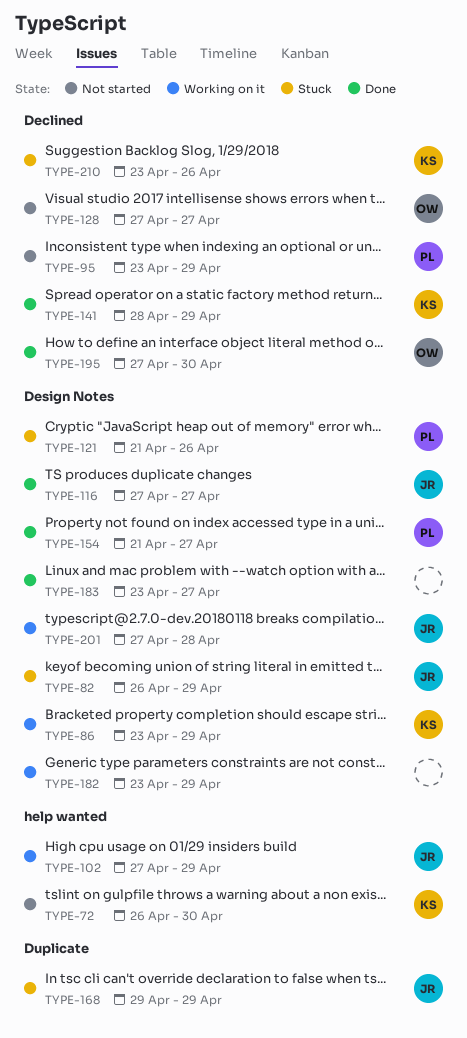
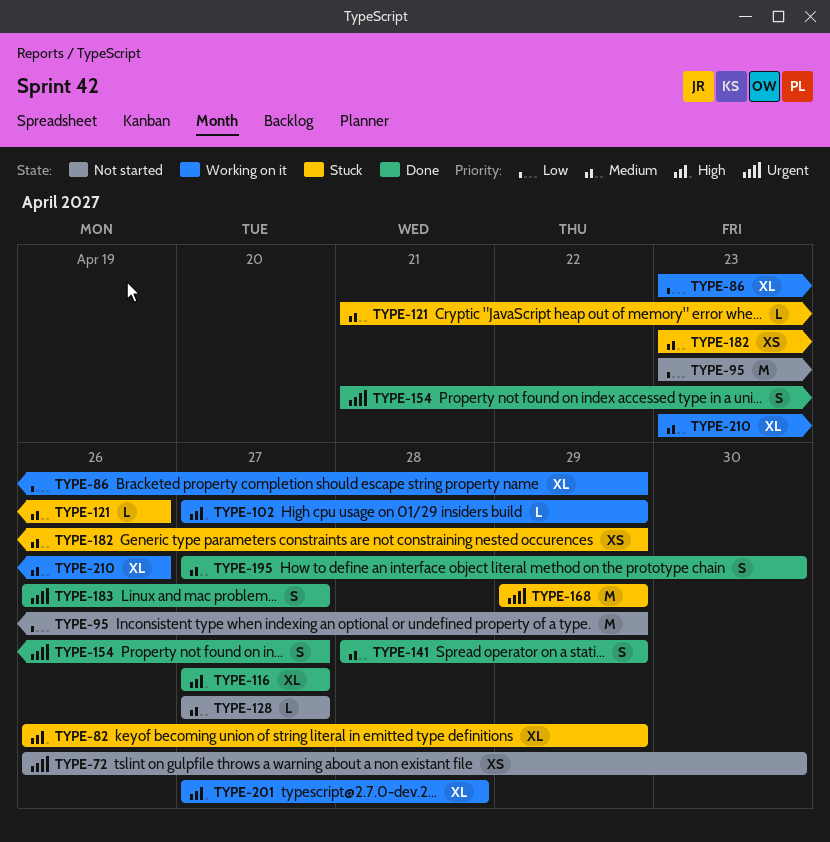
TYPE-182, status: Working on it -> Stuck
TYPE-183, start: Apr 23 -> Apr 26
TYPE-210, status: Stuck -> Working on it

